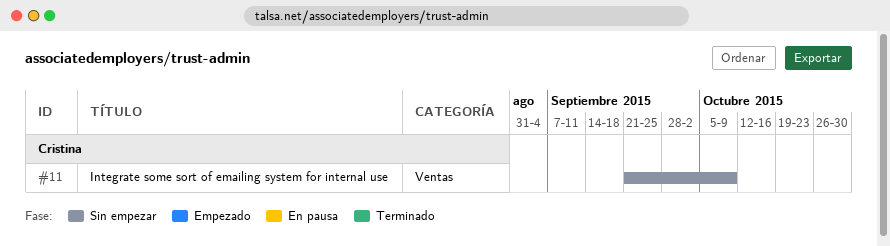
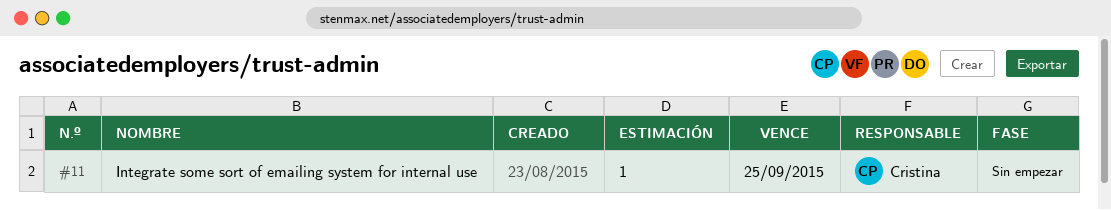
#11, due: Oct 9 -> Sep 25

